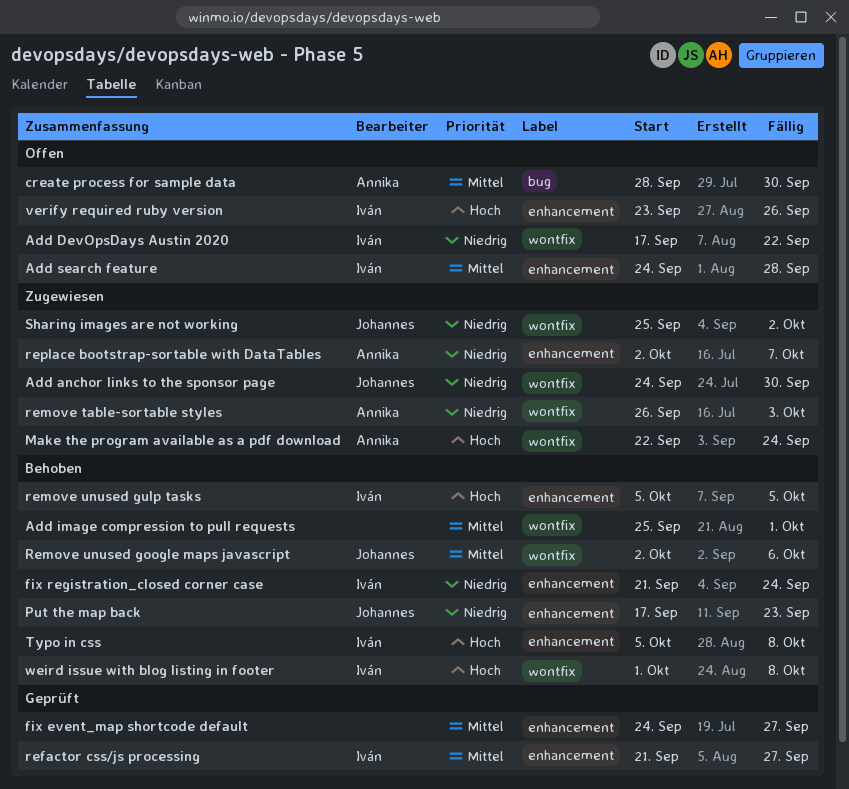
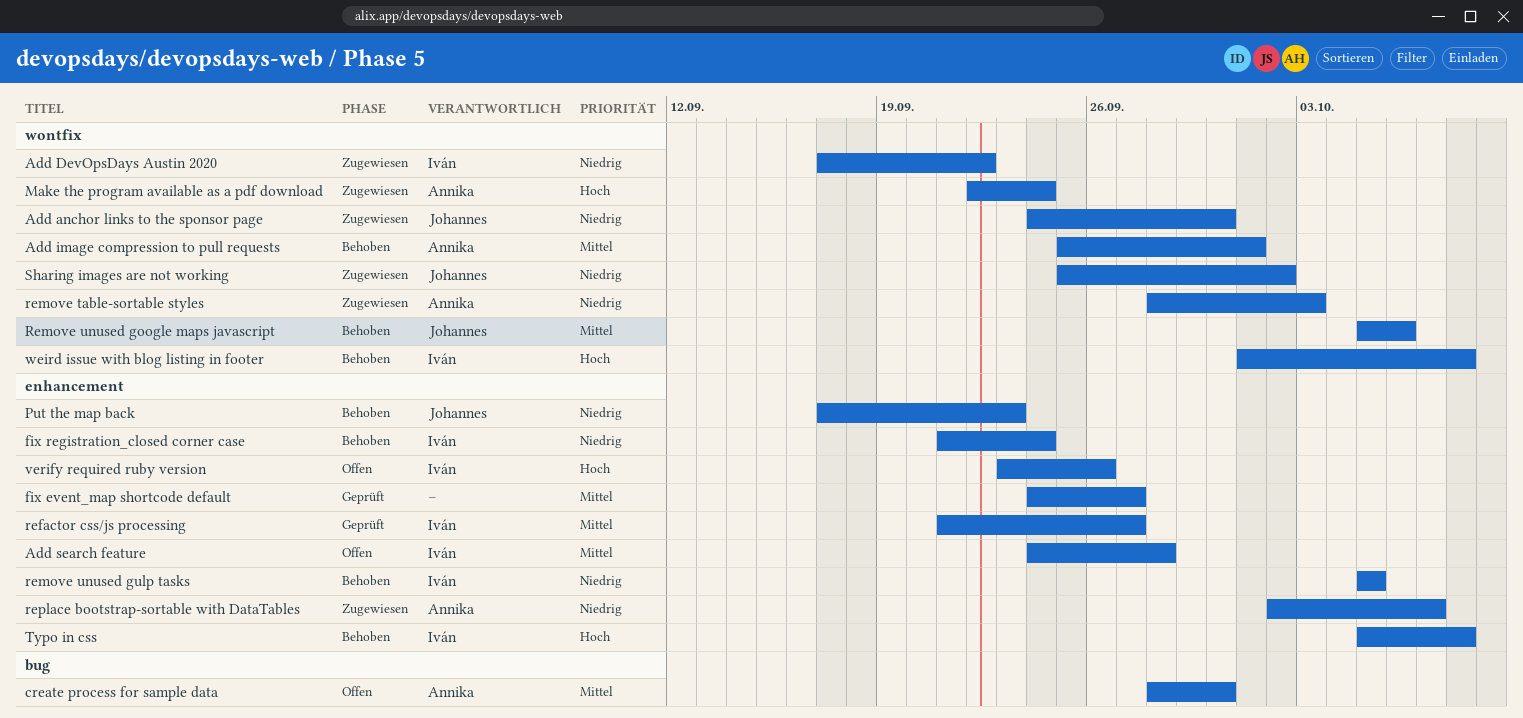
Add DevOpsDays Austin 2020, status: Offen -> Zugewiesen
Add image compression to pull requests, owner: none -> Annika
remove table-sortable styles, start: Sep 26 -> Sep 28
Remove unused google maps javascript, start: Oct 2 -> Oct 5
remove unused gulp tasks, priority: Hoch -> Niedrig

